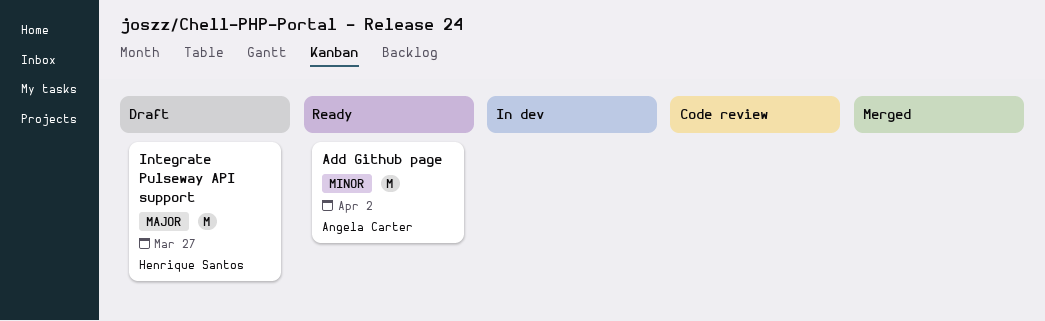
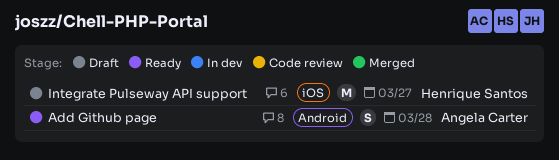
Add Github page, estimate: M -> S
Add Github page, due: Apr 2 -> Mar 28

